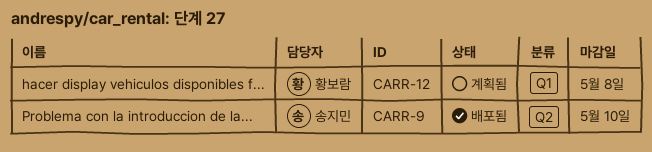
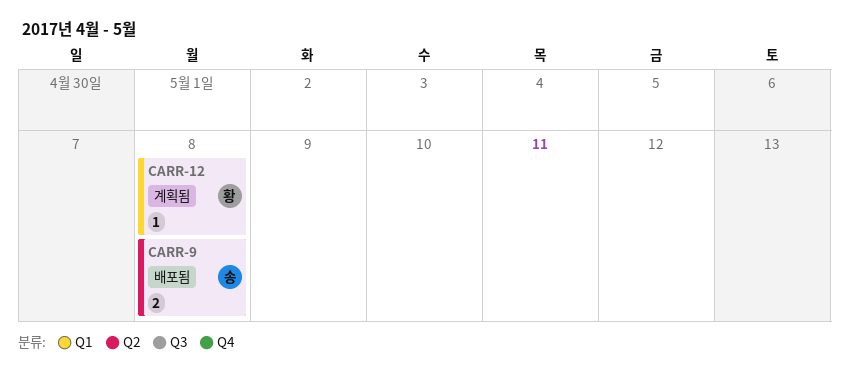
CARR-9, due: May 10 -> May 8

